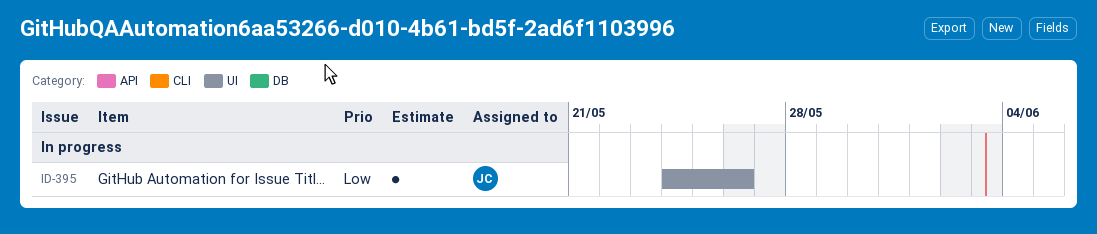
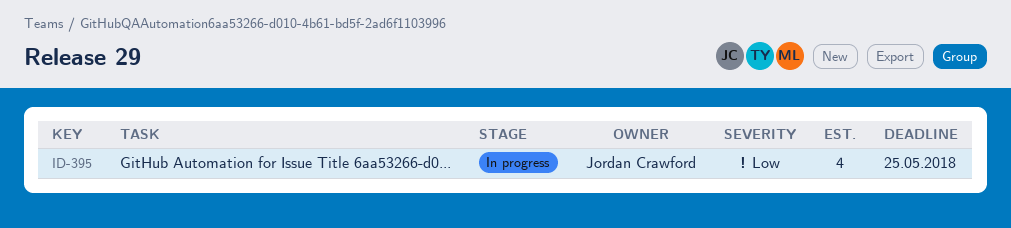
ID-395, estimate: 1 -> 4
ID-395, due: May 26 -> May 25

